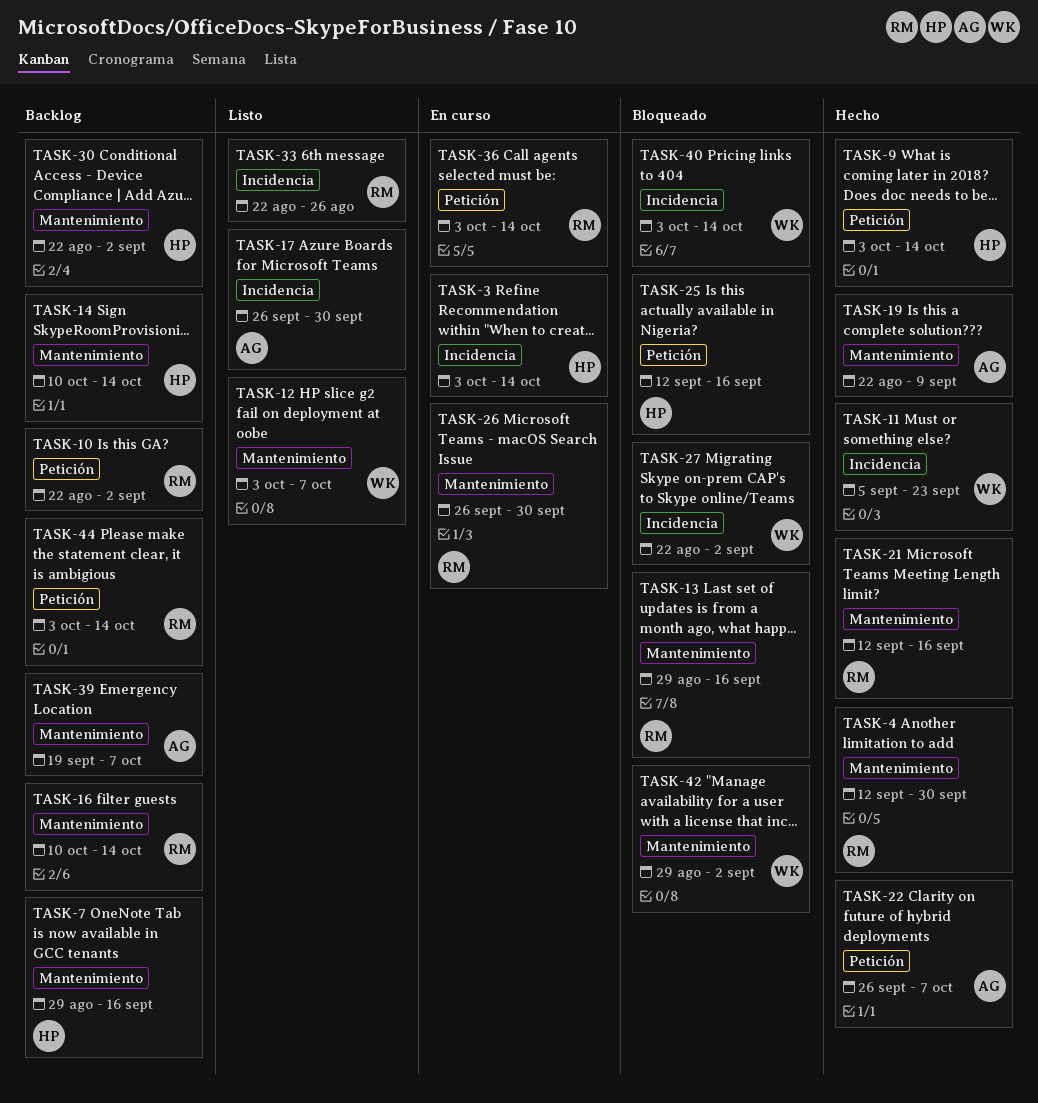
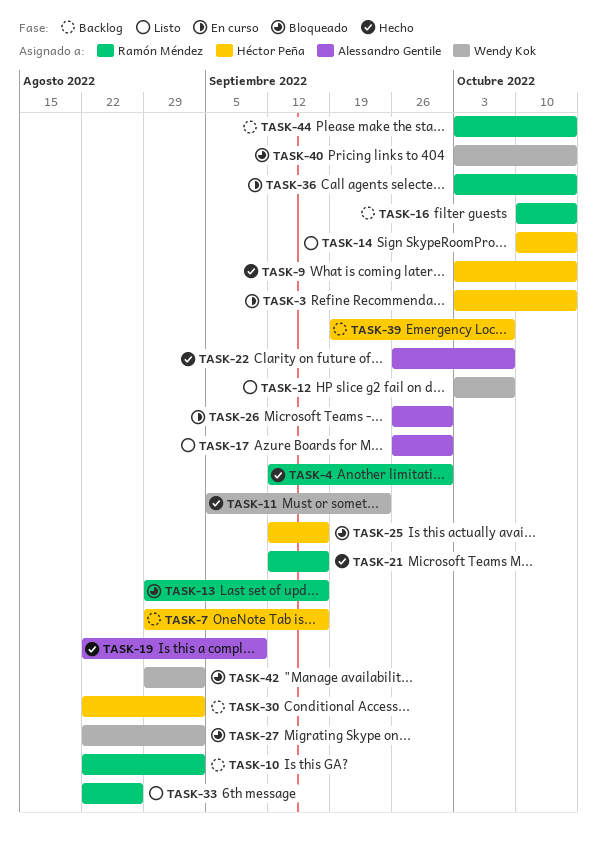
TASK-14, status: Backlog -> Listo
TASK-26, owner: Ramón Méndez -> Alessandro Gentile
TASK-39, owner: Alessandro Gentile -> Héctor Peña

